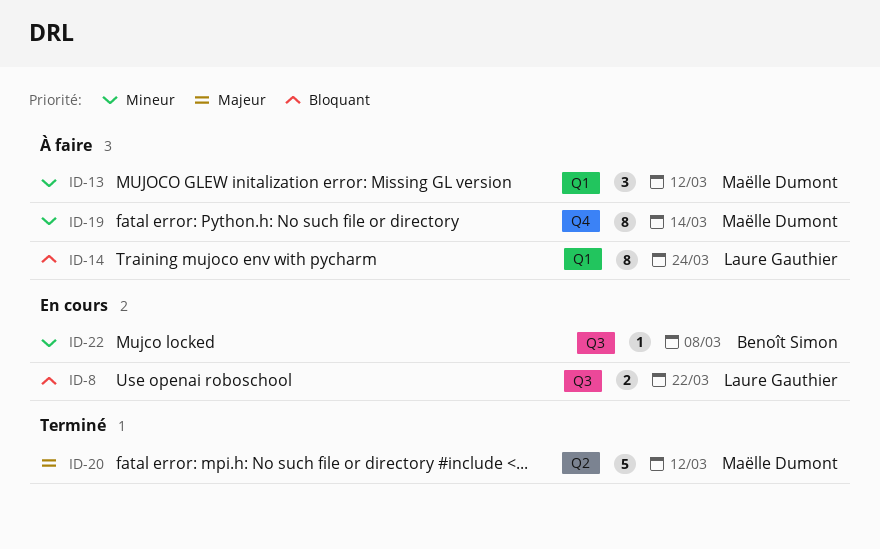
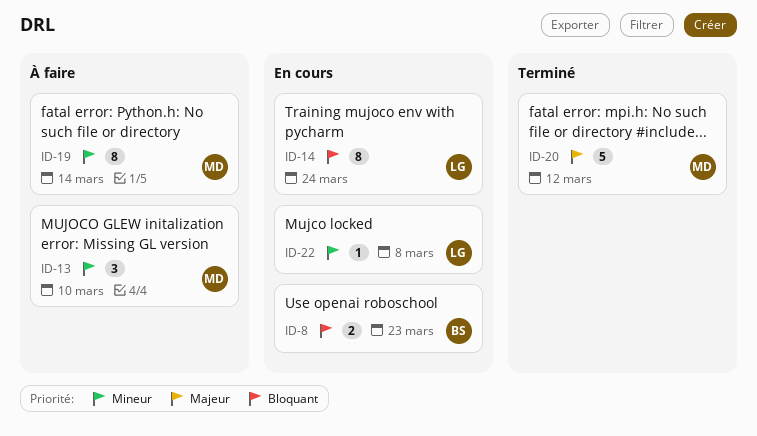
ID-8, owner: Laure Gauthier -> Benoît Simon
ID-8, due: Mar 22 -> Mar 23
ID-13, due: Mar 12 -> Mar 10
ID-14, status: À faire -> En cours
ID-22, owner: Benoît Simon -> Laure Gauthier

